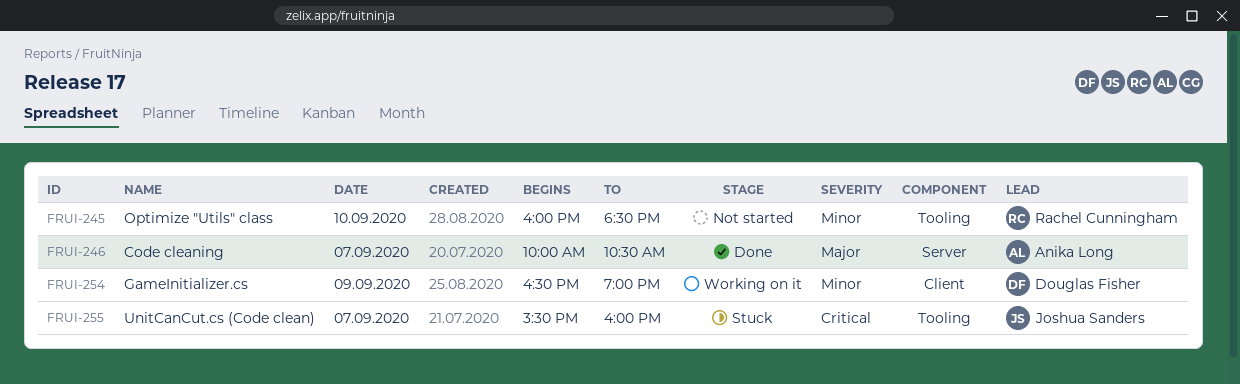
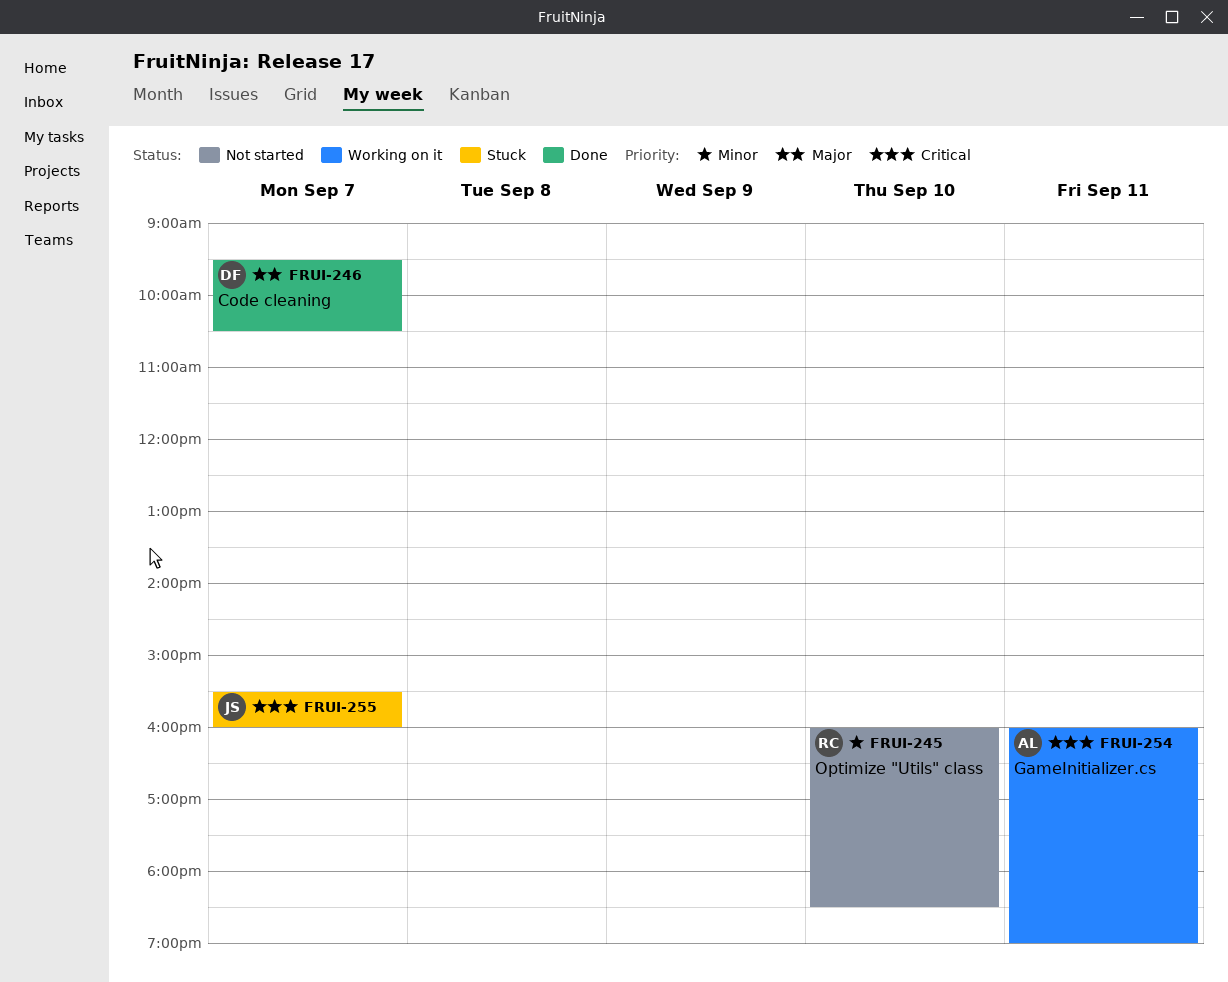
FRUI-246, owner: Anika Long -> Douglas Fisher
FRUI-246, begins: 10:00 -> 09:30
FRUI-254, owner: Douglas Fisher -> Anika Long
FRUI-254, priority: Minor -> Critical
FRUI-254, day: Sep 9 -> Sep 11
FRUI-254, begins: 16:30 -> 16:00

